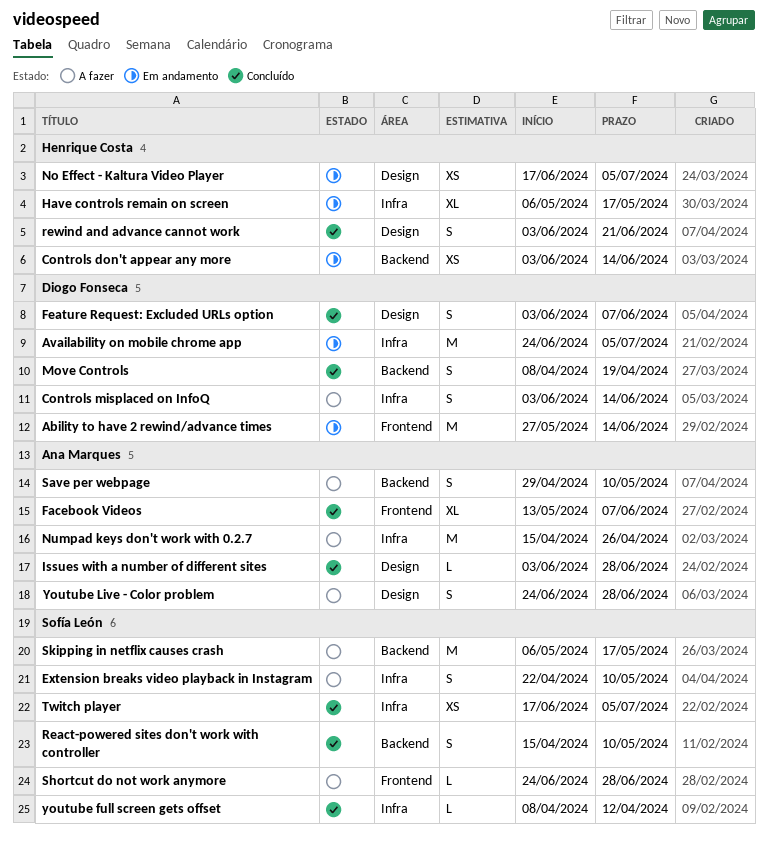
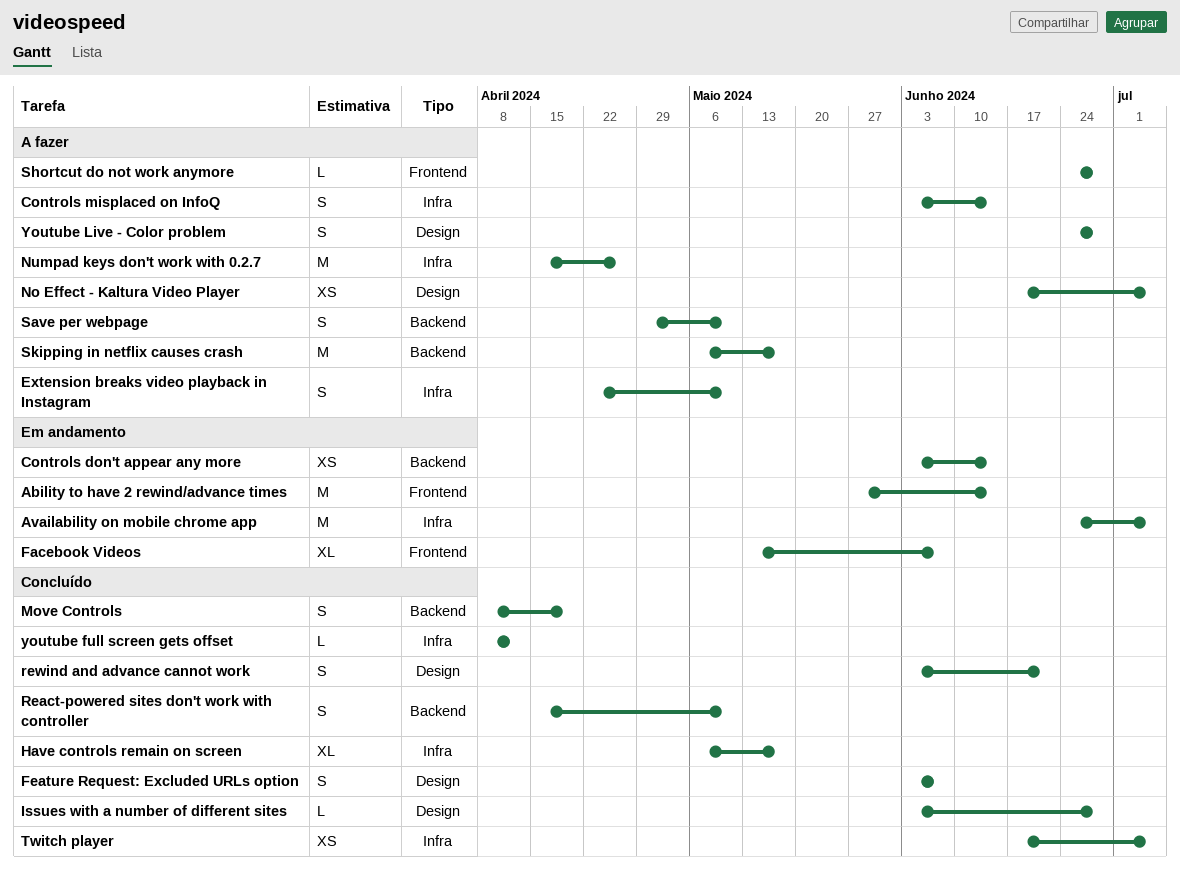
Facebook Videos, status: Concluído -> Em andamento
Have controls remain on screen, status: Em andamento -> Concluído
No Effect - Kaltura Video Player, status: Em andamento -> A fazer

